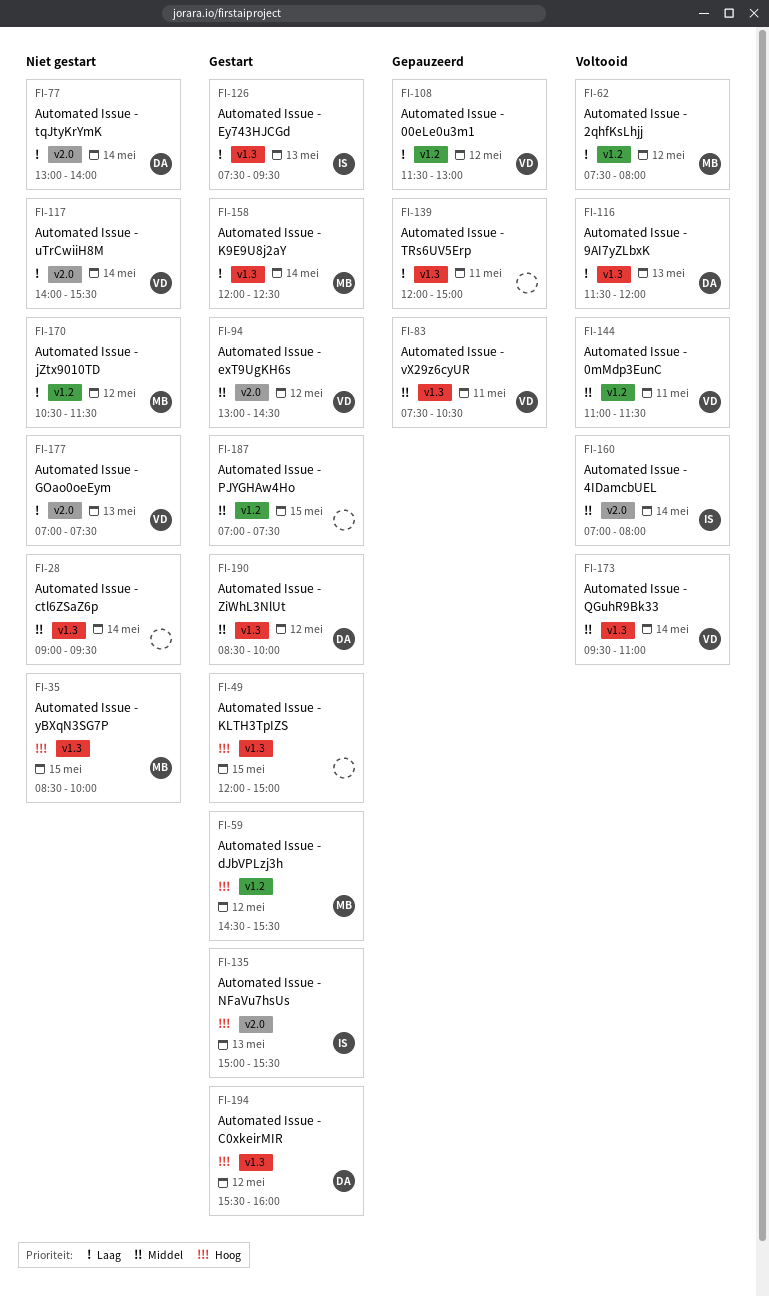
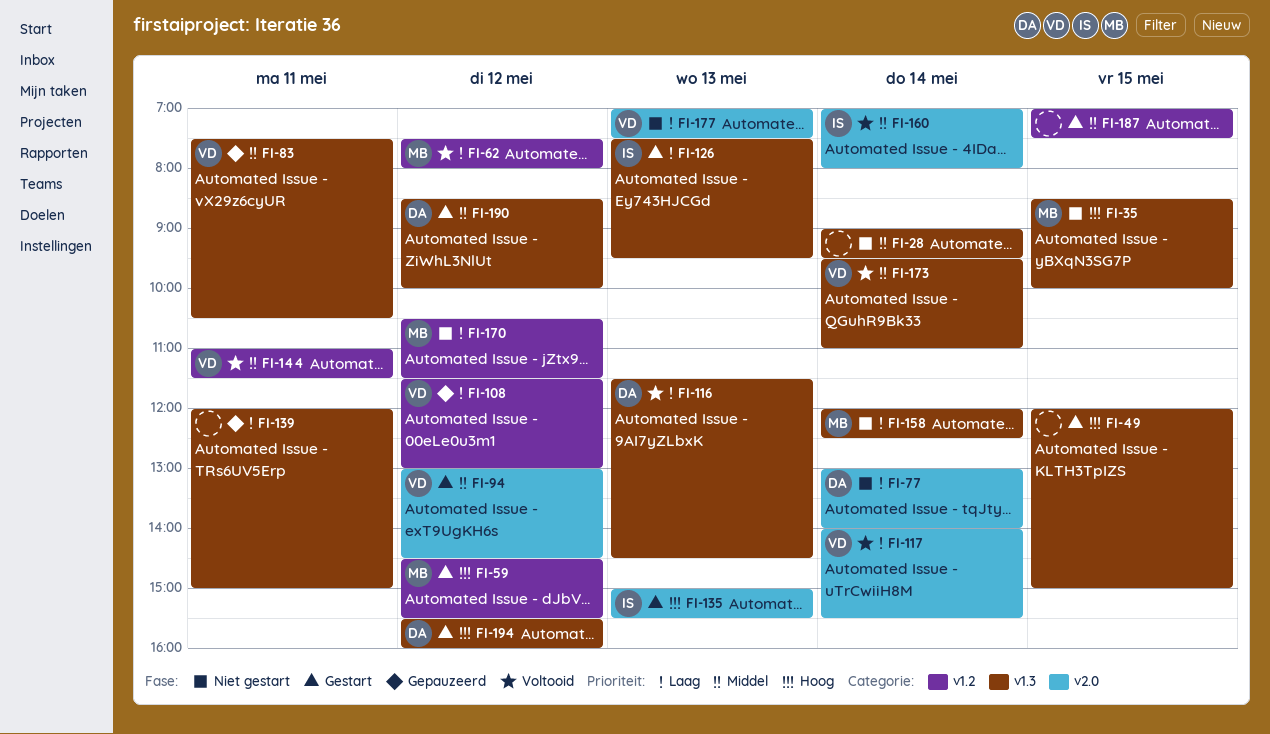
FI-116, ends: 12:00 -> 14:30
FI-117, status: Niet gestart -> Voltooid
FI-158, status: Gestart -> Niet gestart

